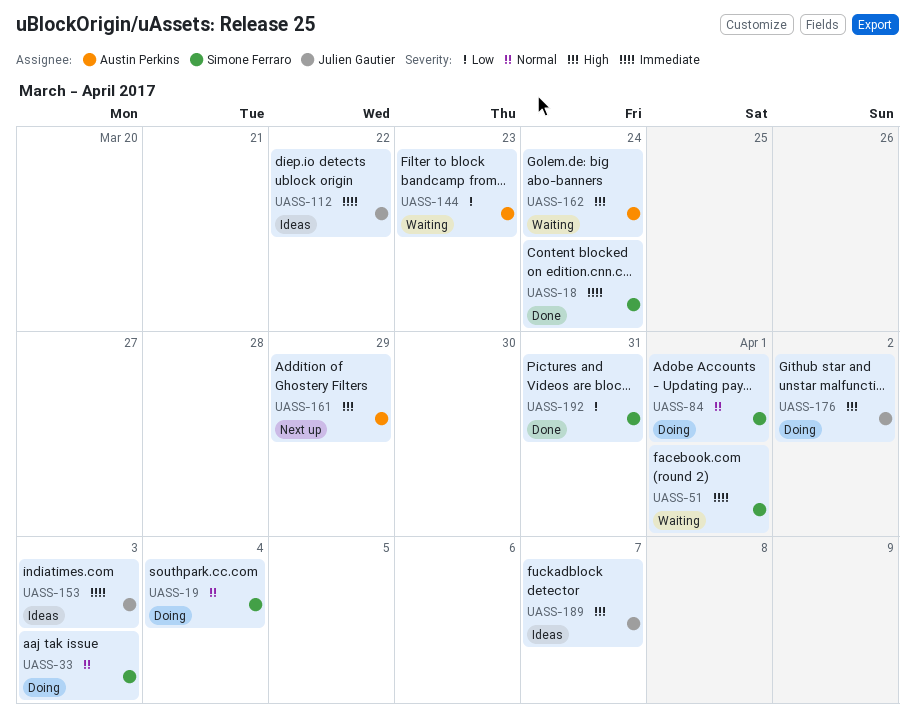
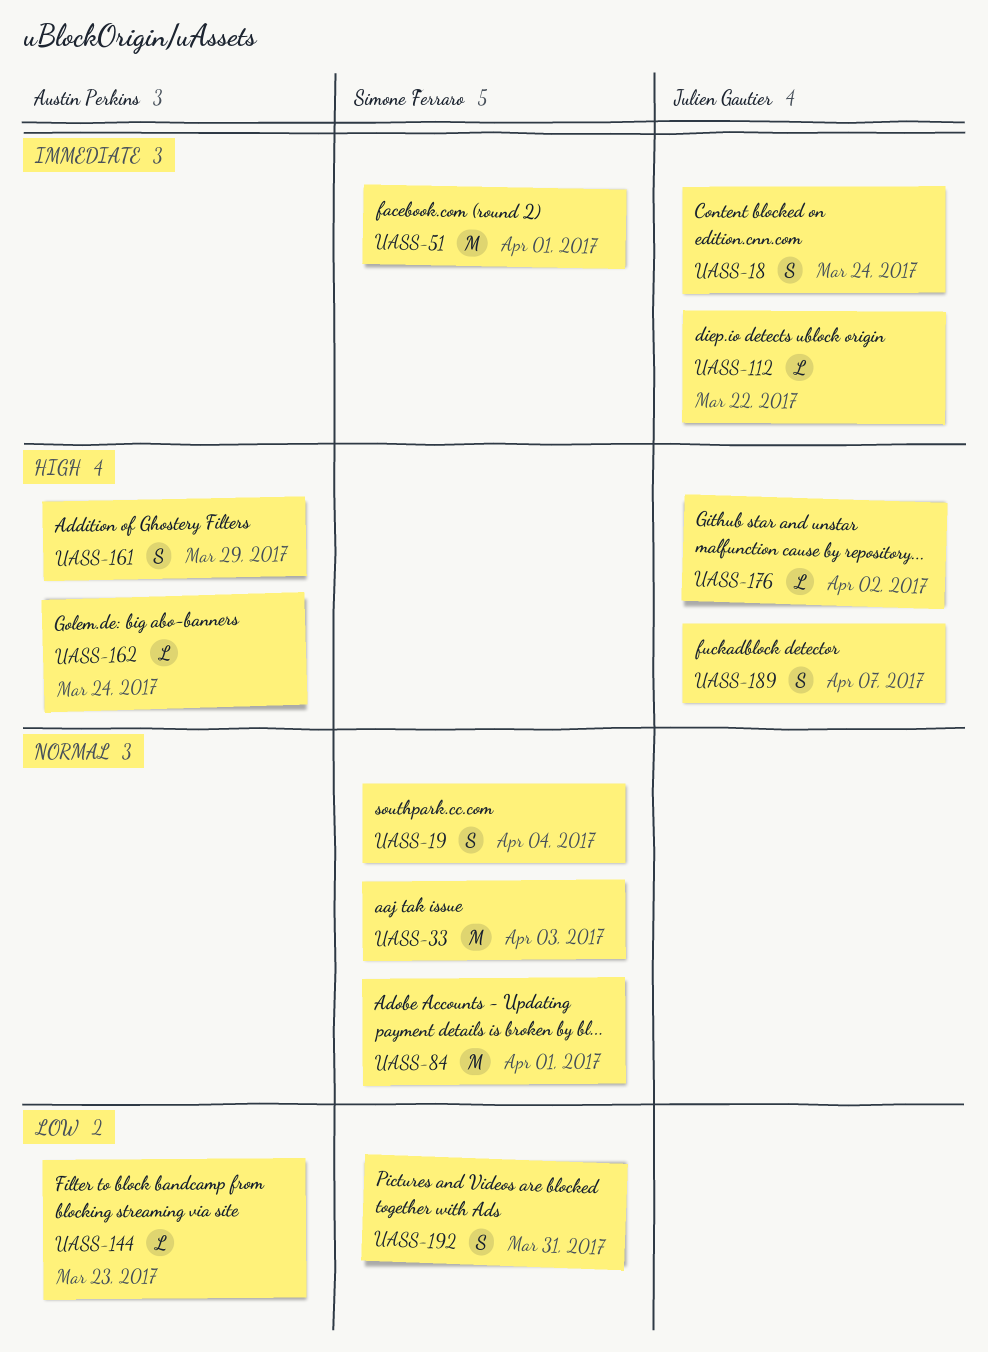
UASS-18, owner: Simone Ferraro -> Julien Gautier
UASS-153: present -> none

